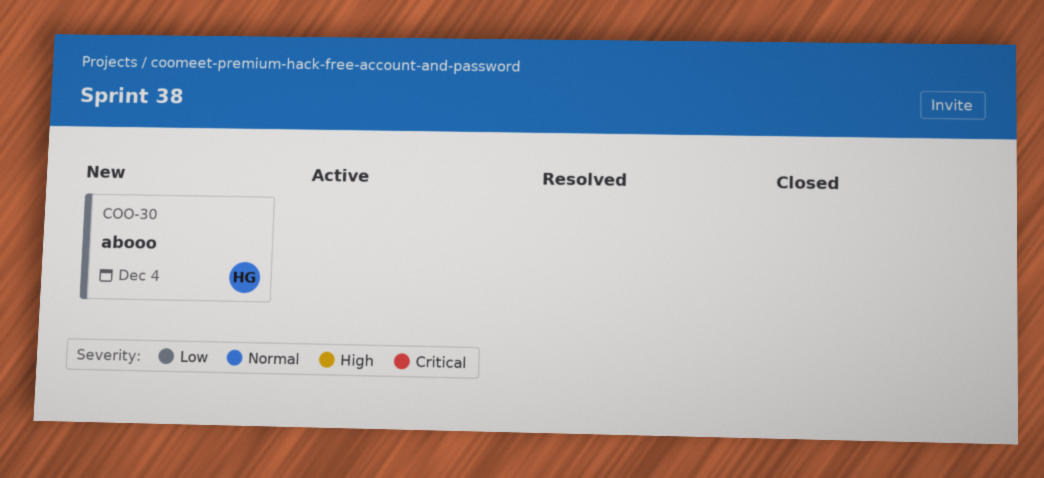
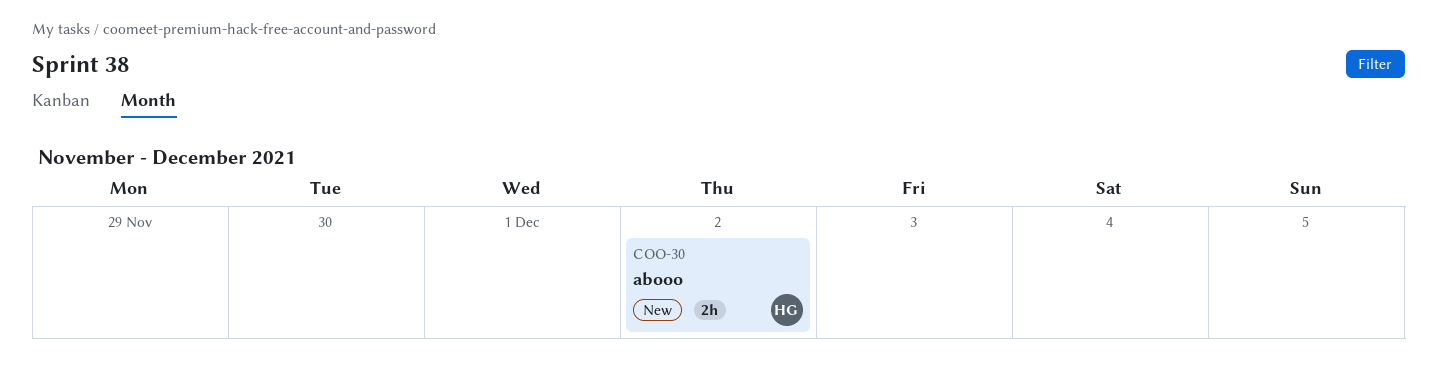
COO-30, day: Dec 4 -> Dec 2

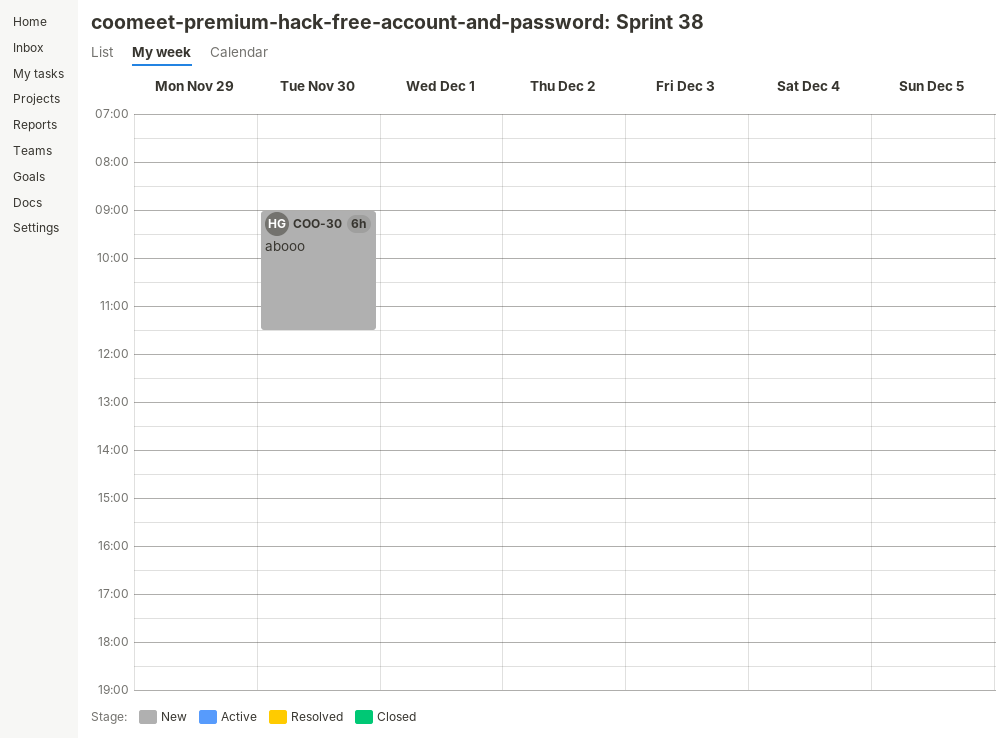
COO-30, estimate: 2h -> 6h
COO-30, day: Dec 2 -> Nov 30

